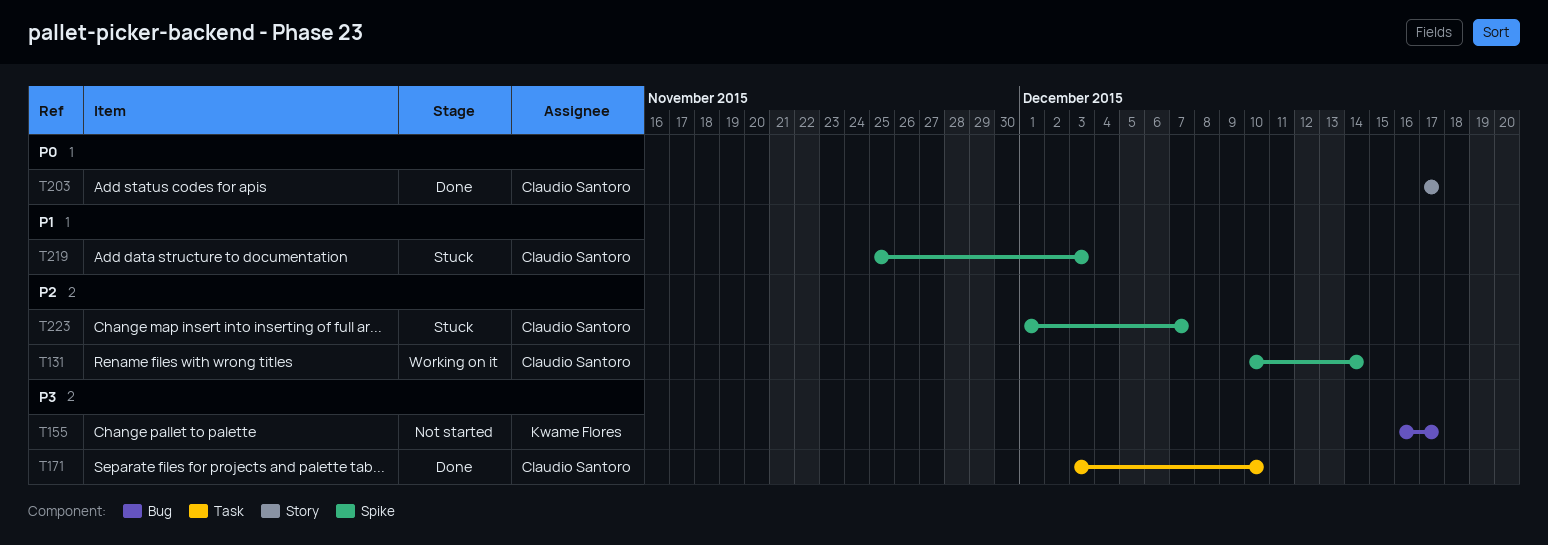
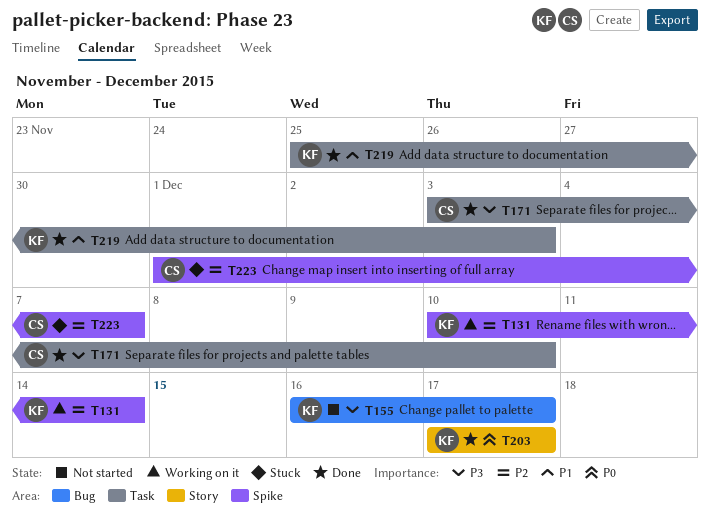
T131, owner: Claudio Santoro -> Kwame Flores
T203, owner: Claudio Santoro -> Kwame Flores
T219, status: Stuck -> Done
T219, owner: Claudio Santoro -> Kwame Flores
T219, label: Spike -> Task

